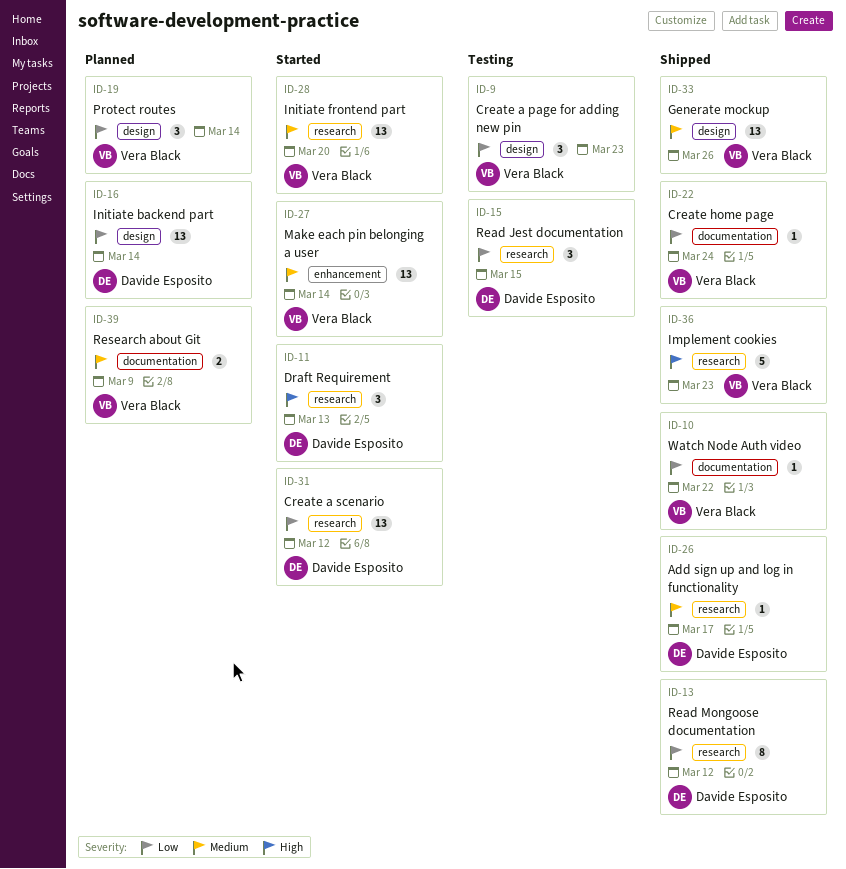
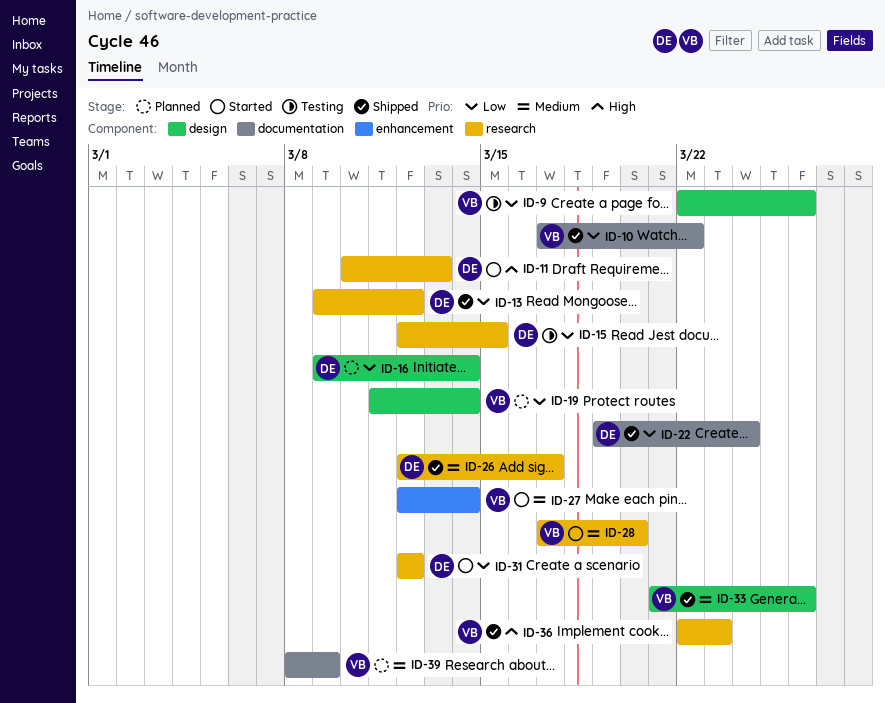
ID-9, due: Mar 23 -> Mar 26
ID-22, owner: Vera Black -> Davide Esposito

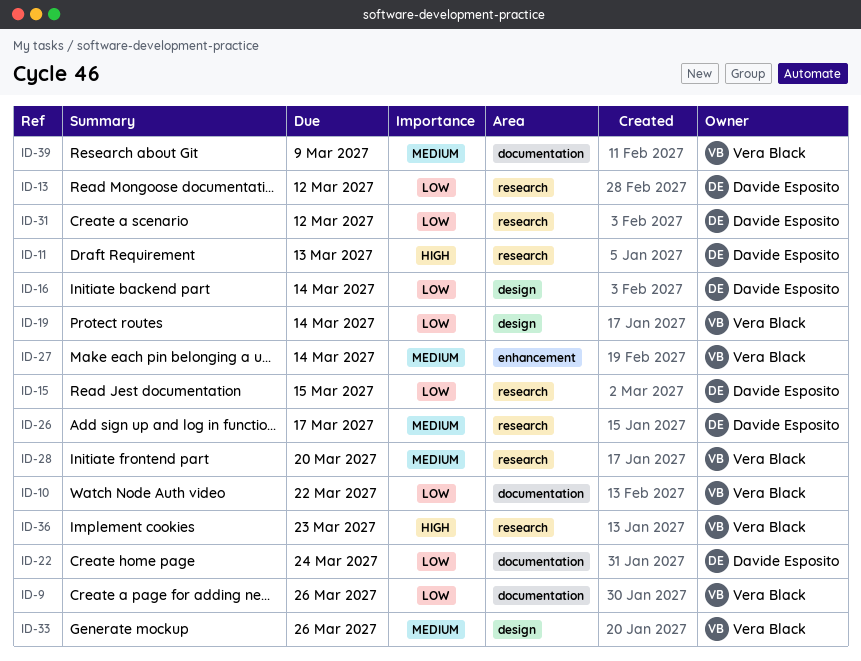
ID-9, label: design -> documentation

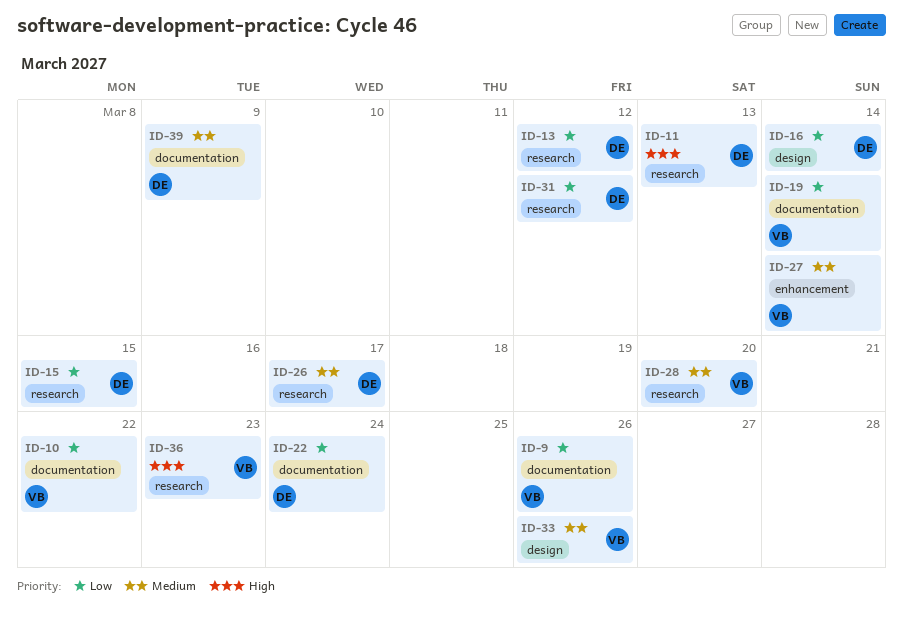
ID-19, label: design -> documentation
ID-39, owner: Vera Black -> Davide Esposito

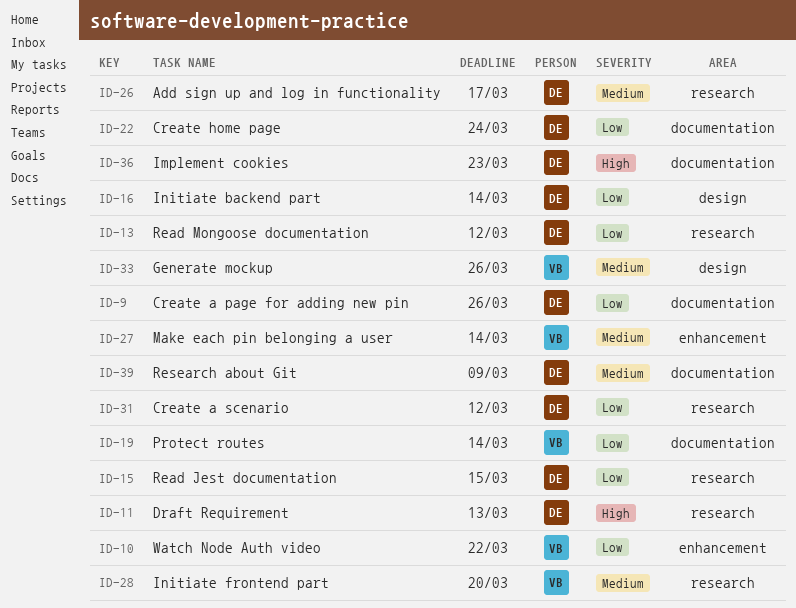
ID-9, owner: VB -> DE
ID-10, label: documentation -> enhancement
ID-36, owner: VB -> DE
ID-36, label: research -> documentation

